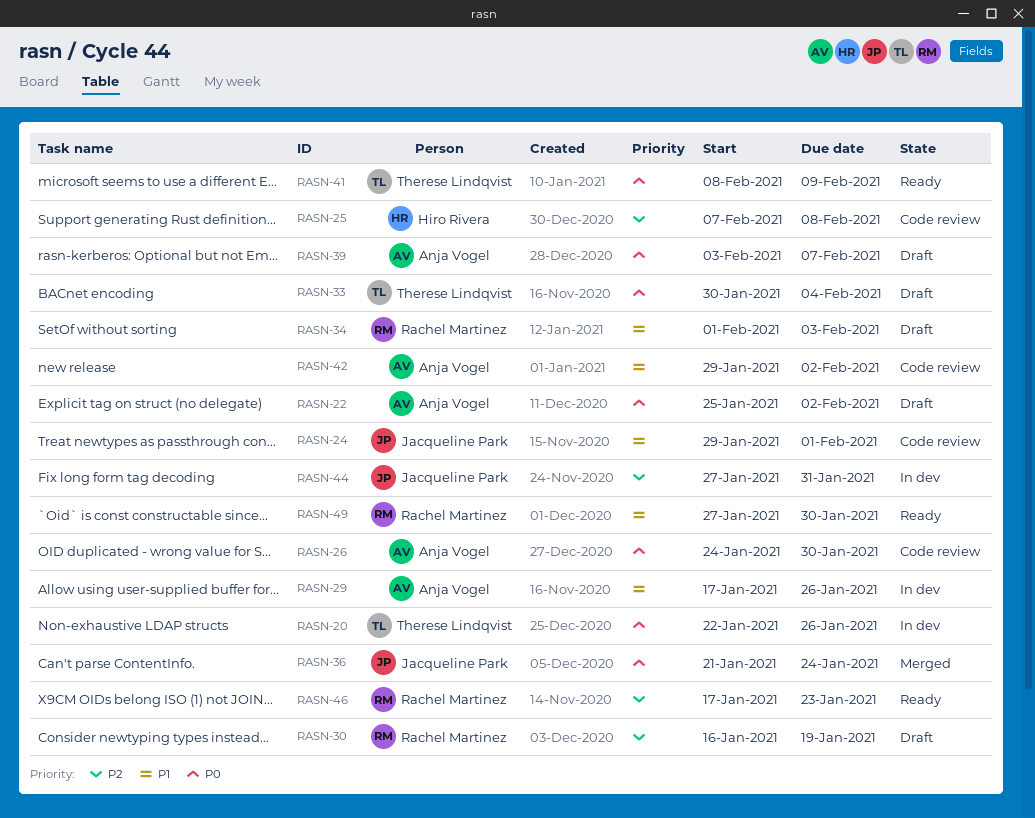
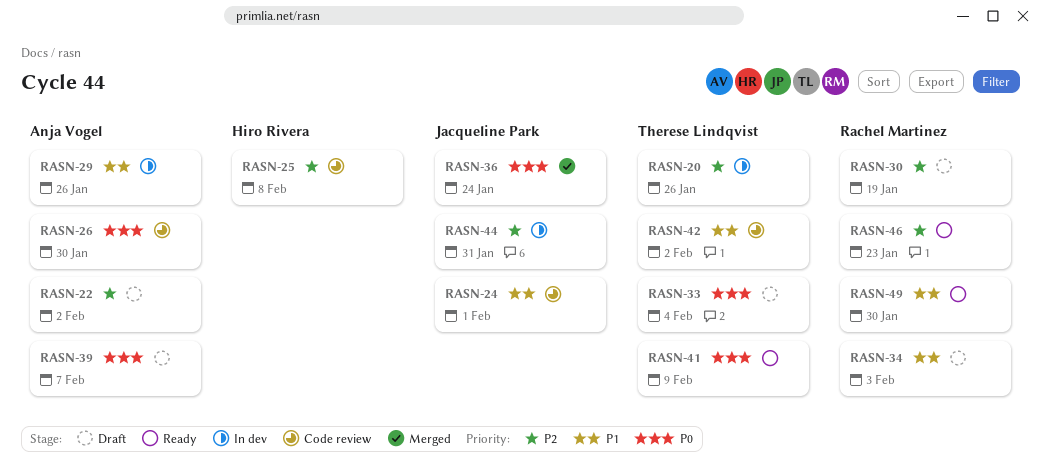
RASN-20, priority: P0 -> P2
RASN-22, priority: P0 -> P2
RASN-42, owner: Anja Vogel -> Therese Lindqvist

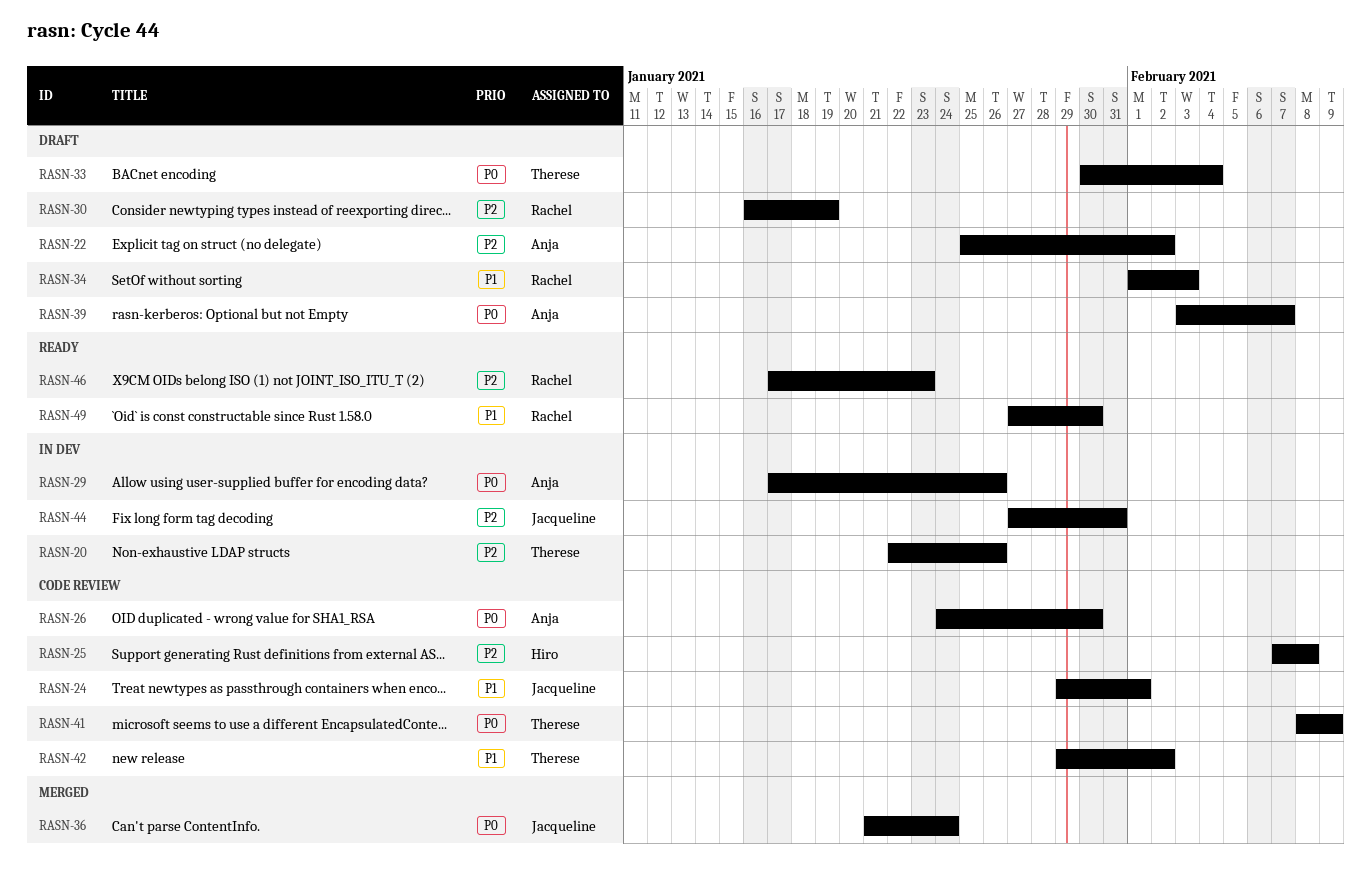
RASN-29, priority: P1 -> P0
RASN-41, status: Ready -> Code review

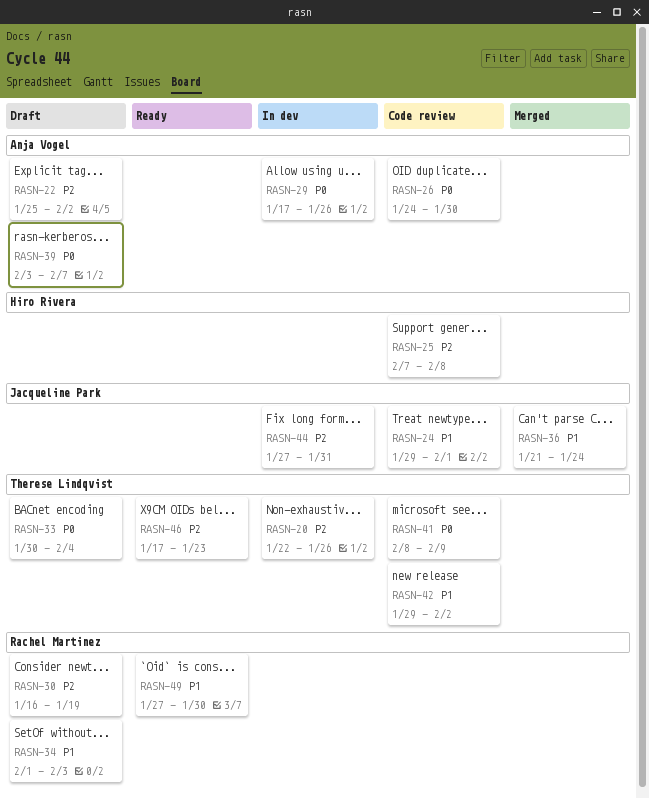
RASN-36, priority: P0 -> P1
RASN-46, owner: Rachel Martinez -> Therese Lindqvist

